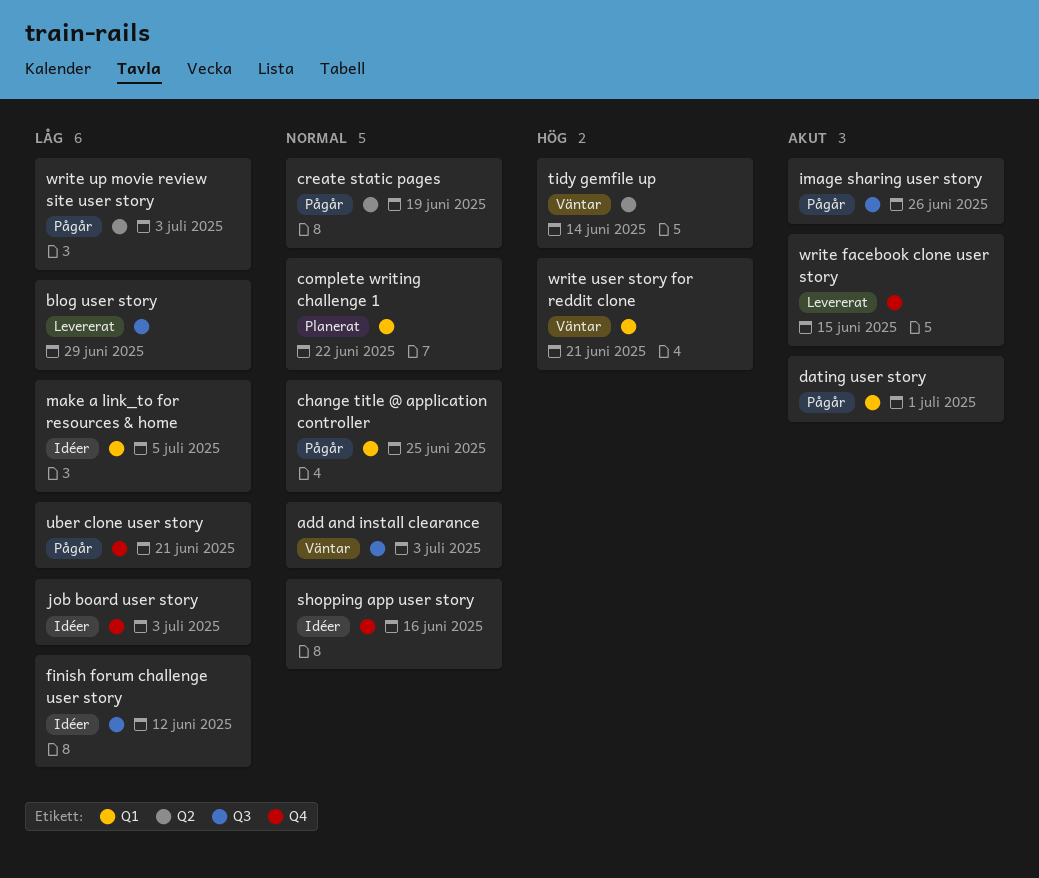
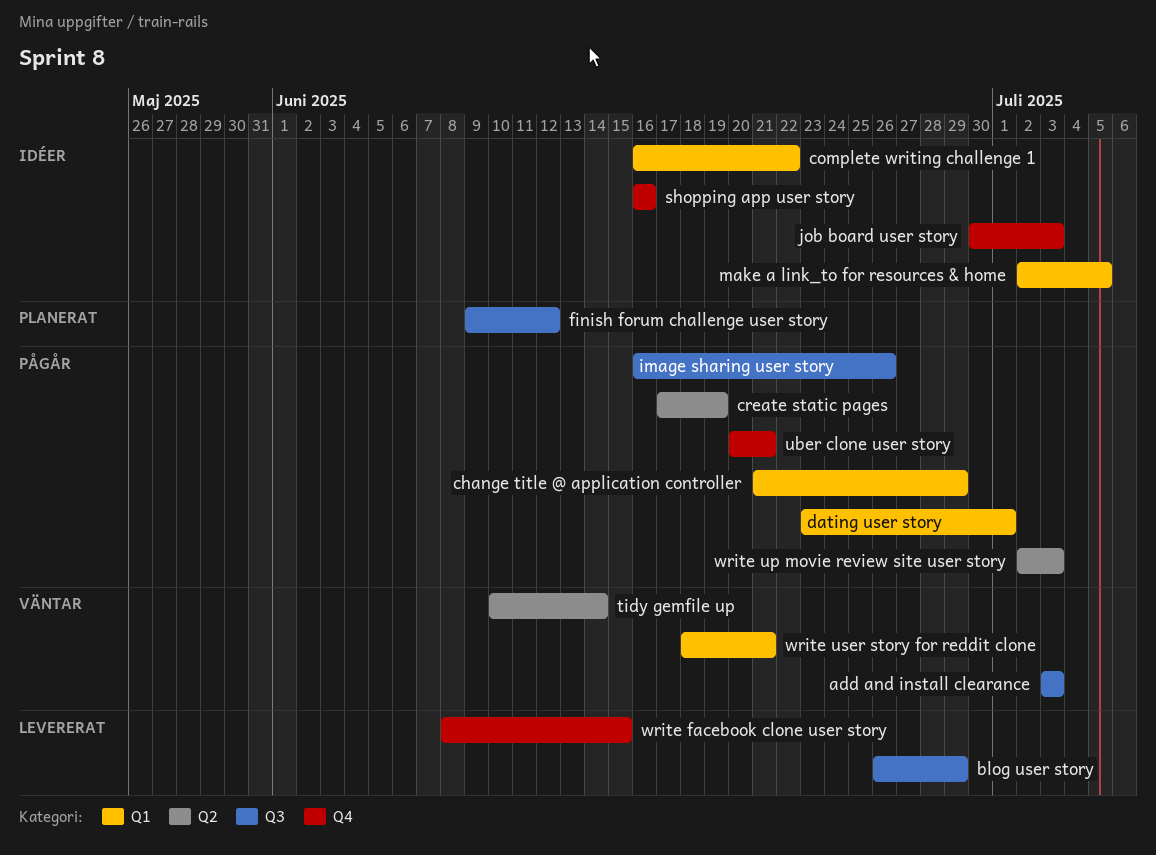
change title @ application controller, due: Jun 25 -> Jun 29
complete writing challenge 1, status: Planerat -> Idéer
finish forum challenge user story, status: Idéer -> Planerat

